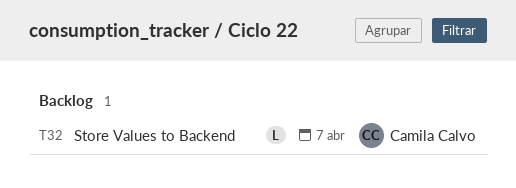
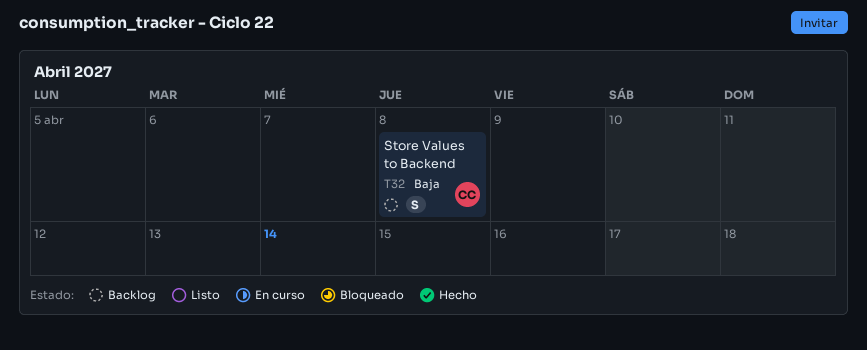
T32, estimate: L -> S
T32, due: Apr 7 -> Apr 8

